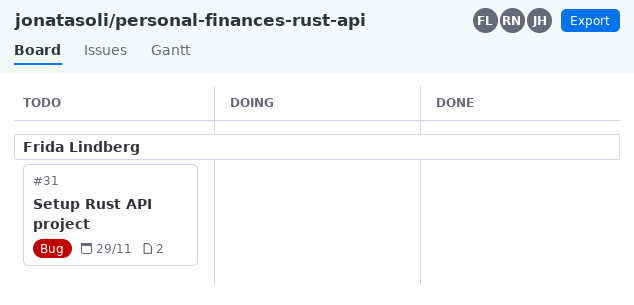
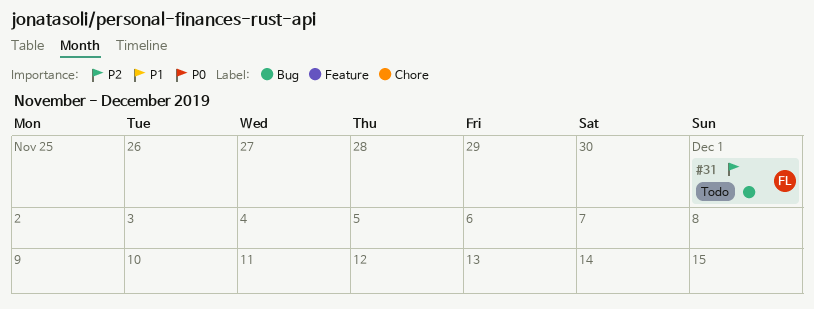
#31, due: Nov 29 -> Dec 1

